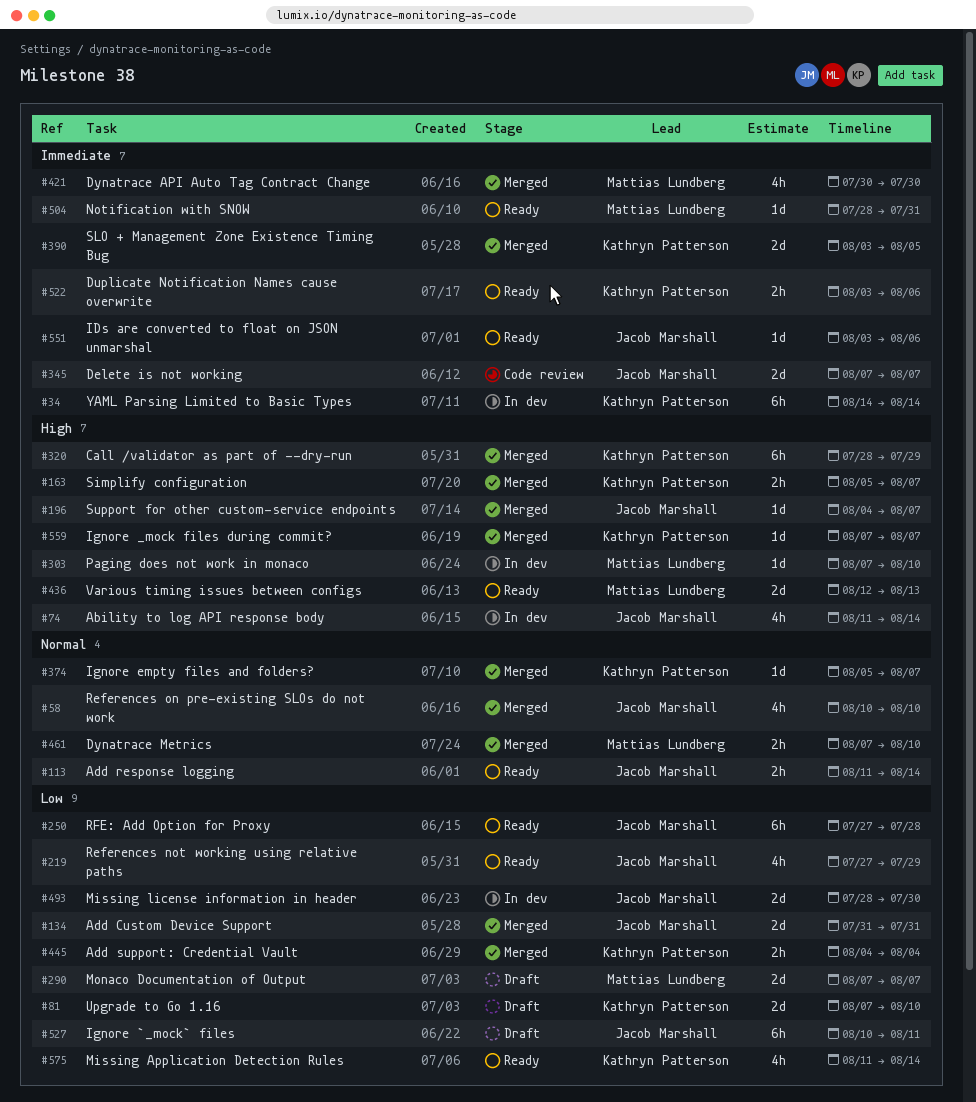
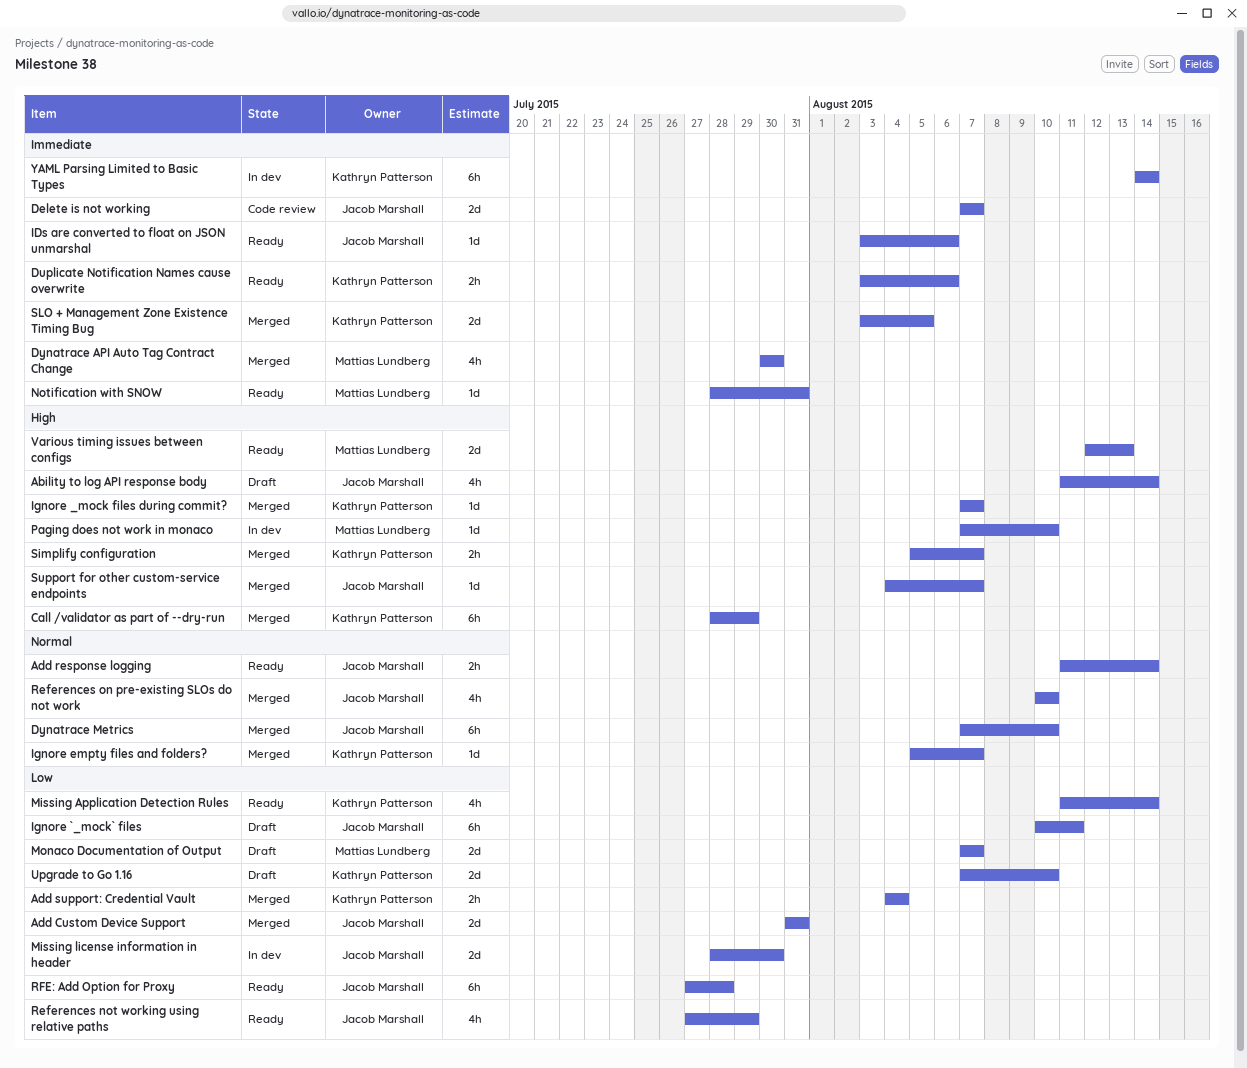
Ability to log API response body, status: In dev -> Draft
Dynatrace Metrics, owner: Mattias Lundberg -> Jacob Marshall
Dynatrace Metrics, estimate: 2h -> 6h

